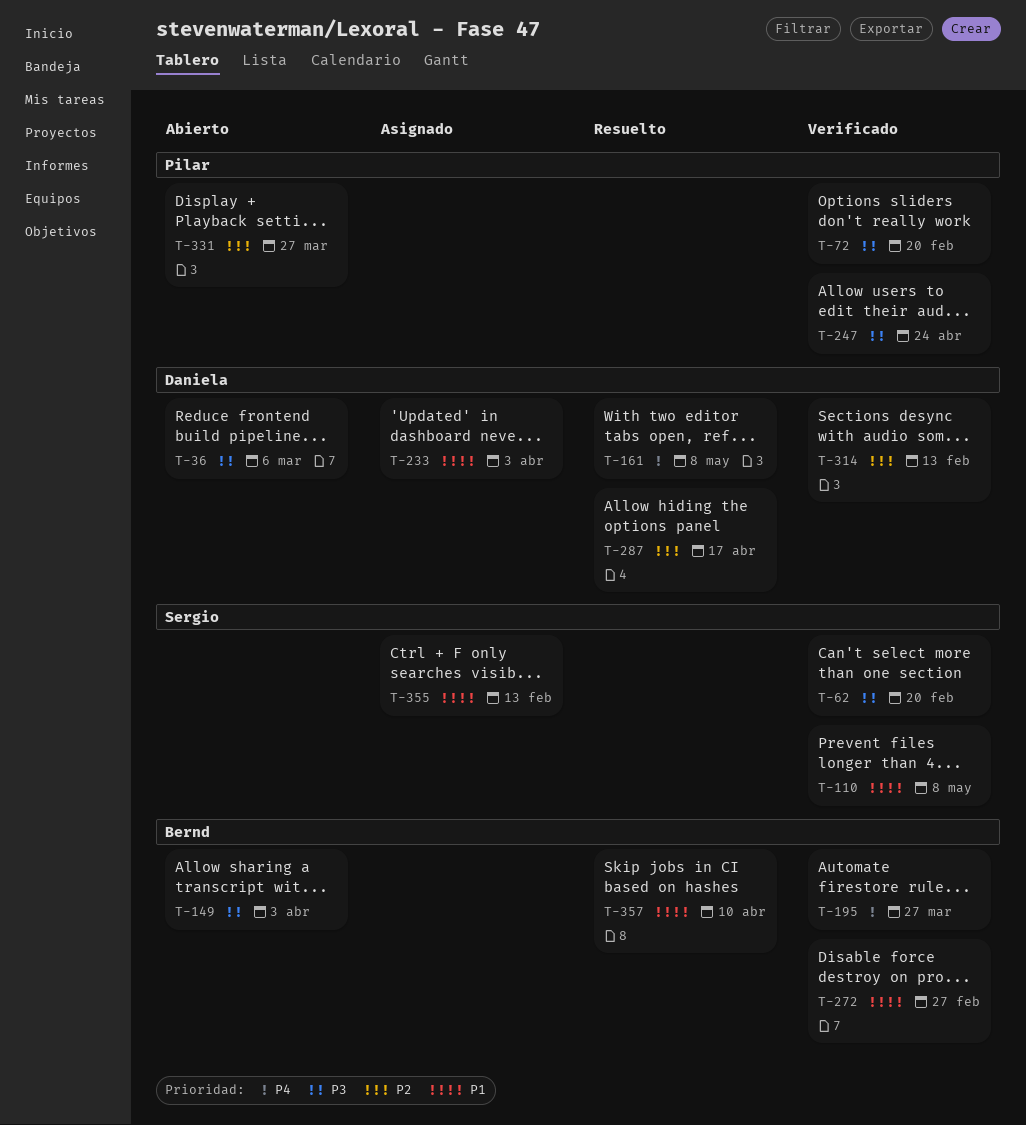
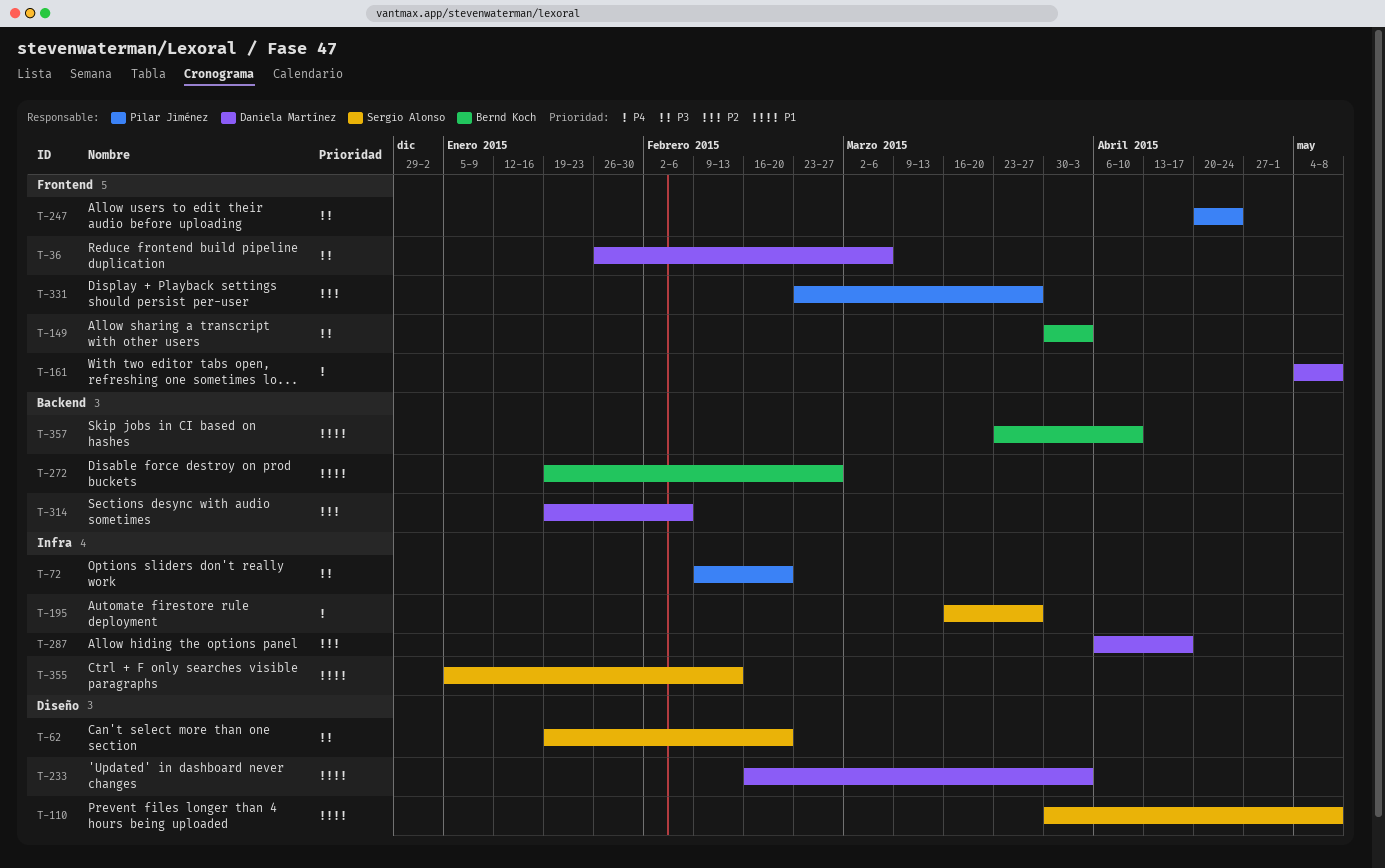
T-195, owner: Bernd Koch -> Sergio Alonso
T-314, due: Feb 13 -> Feb 6

